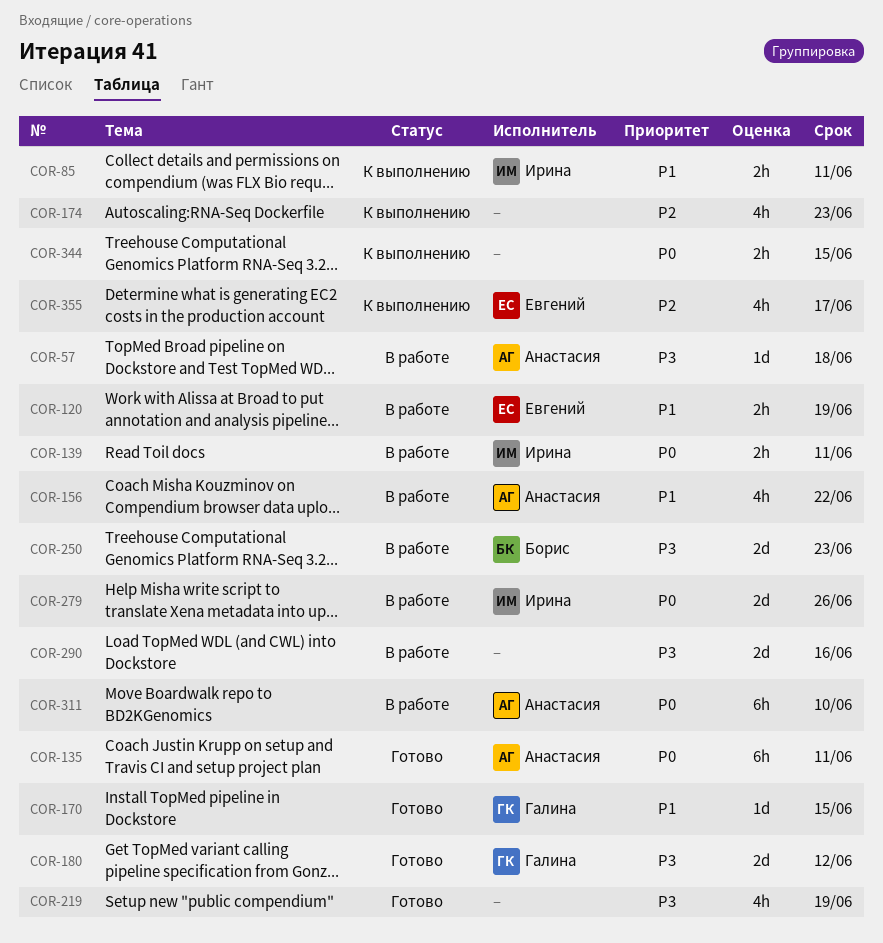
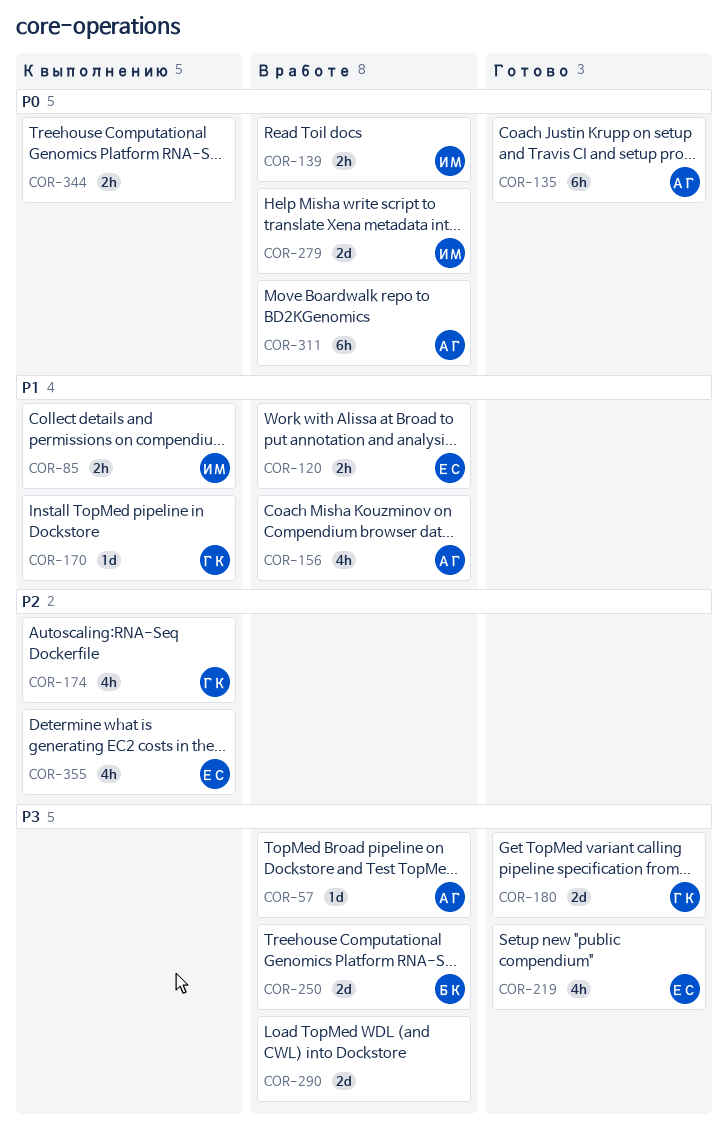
COR-170, status: Готово -> К выполнению
COR-174, owner: none -> Галина
COR-219, owner: none -> Евгений

